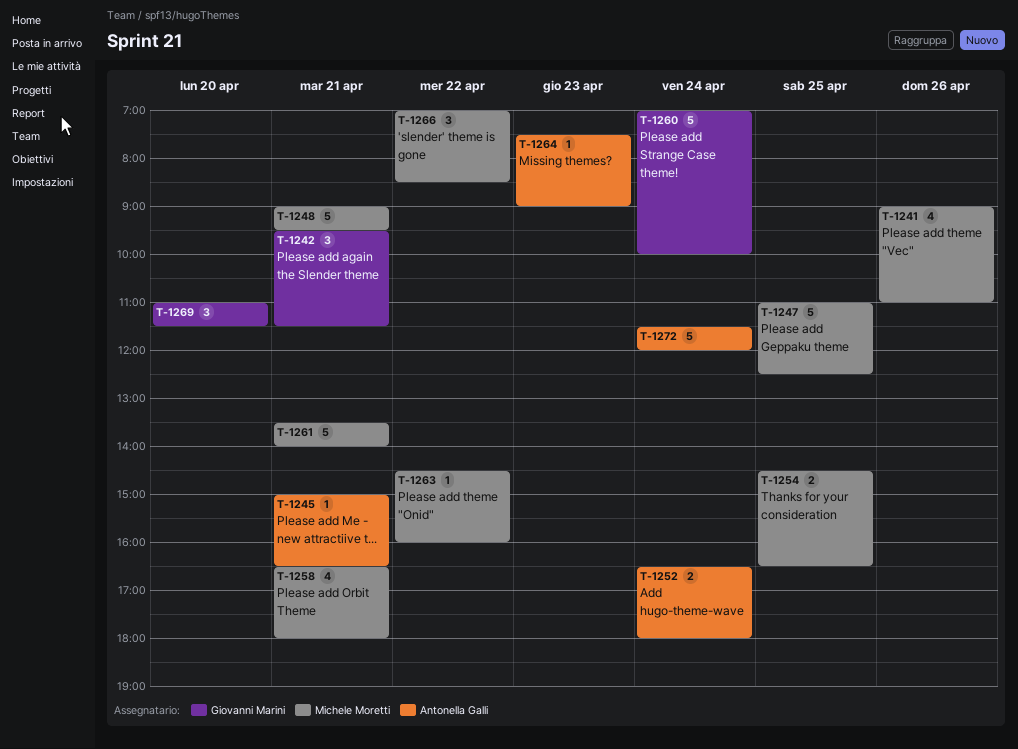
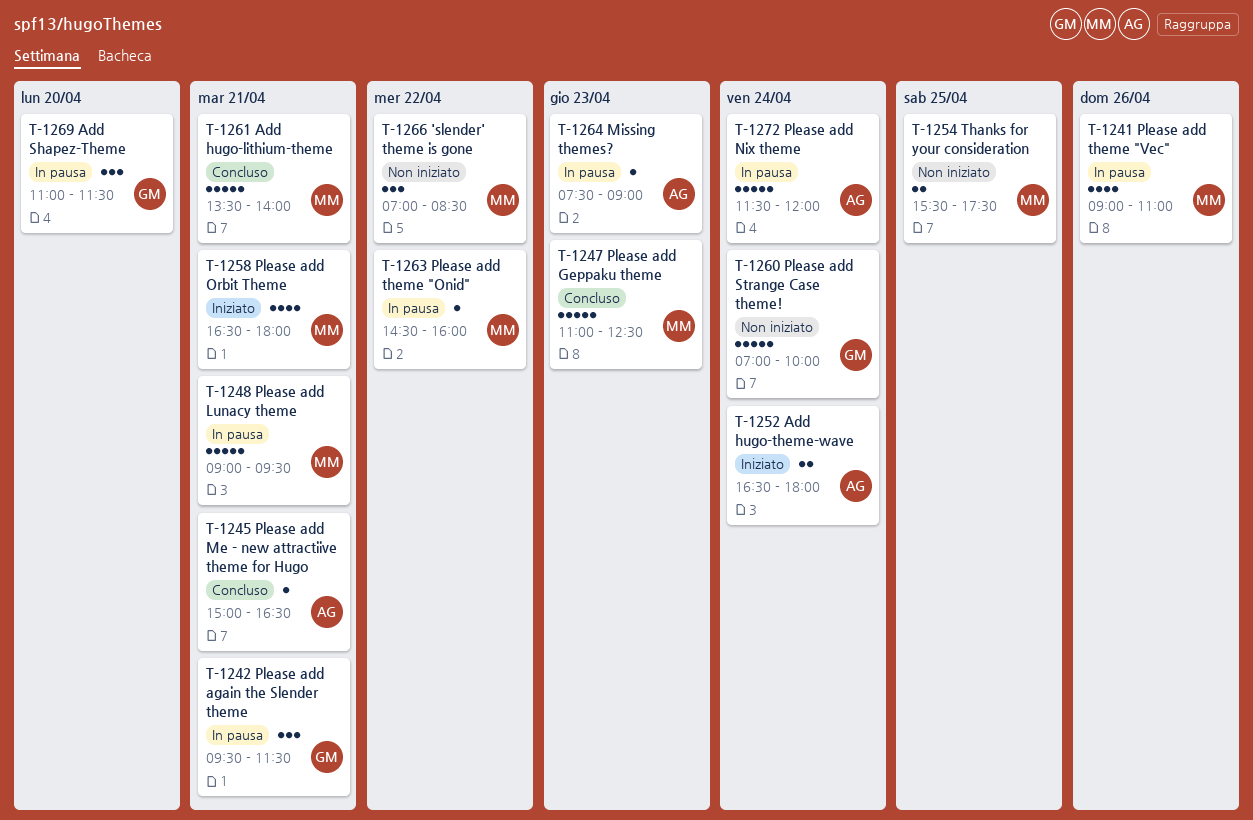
T-1247, day: Apr 25 -> Apr 23
T-1254, begins: 14:30 -> 15:30
T-1254, ends: 16:30 -> 17:30

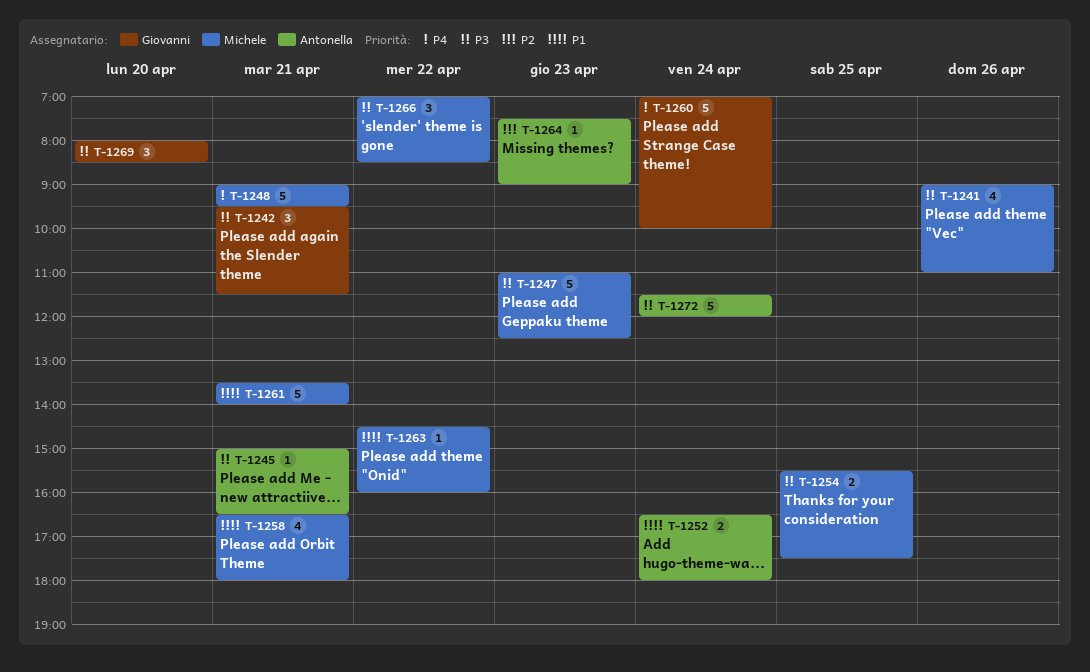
T-1269, begins: 11:00 -> 08:00
T-1269, ends: 11:30 -> 08:30

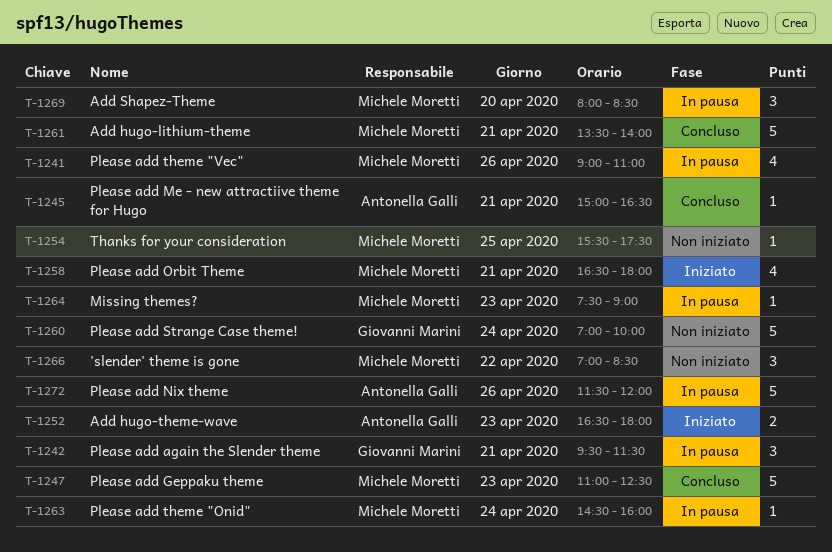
T-1248: present -> none
T-1252, day: Apr 24 -> Apr 23
T-1254, estimate: 2 -> 1
T-1263, day: Apr 22 -> Apr 24
T-1264, owner: Antonella Galli -> Michele Moretti
T-1269, owner: Giovanni Marini -> Michele Moretti
T-1272, day: Apr 24 -> Apr 26

